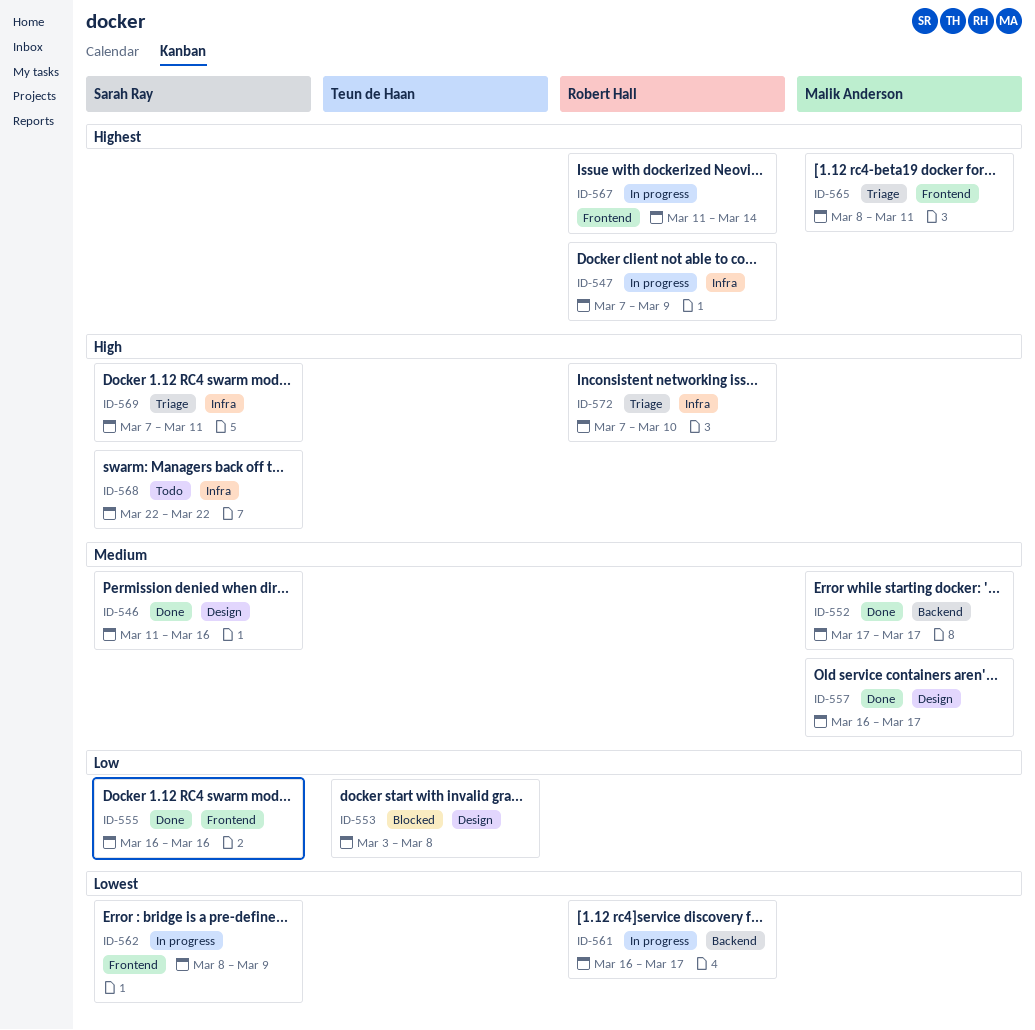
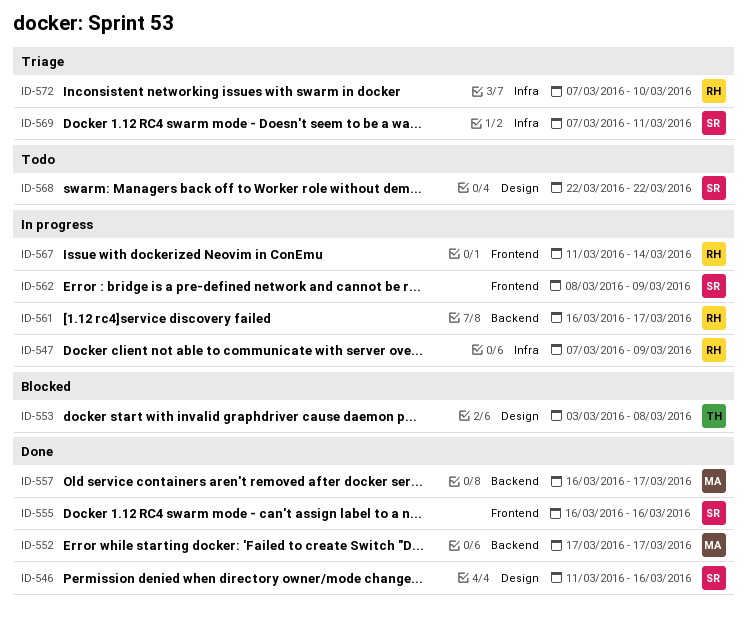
ID-557, label: Design -> Backend
ID-565: present -> none
ID-568, label: Infra -> Design

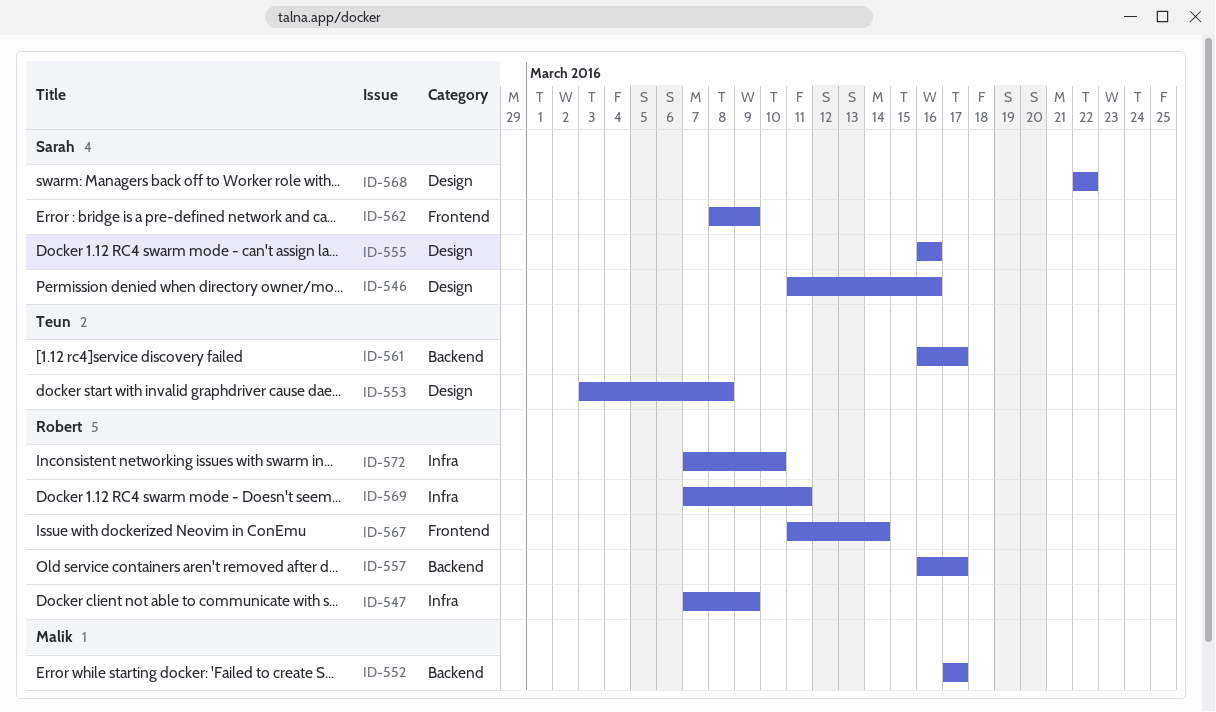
ID-555, label: Frontend -> Design
ID-557, owner: Malik -> Robert
ID-561, owner: Robert -> Teun
ID-569, owner: Sarah -> Robert

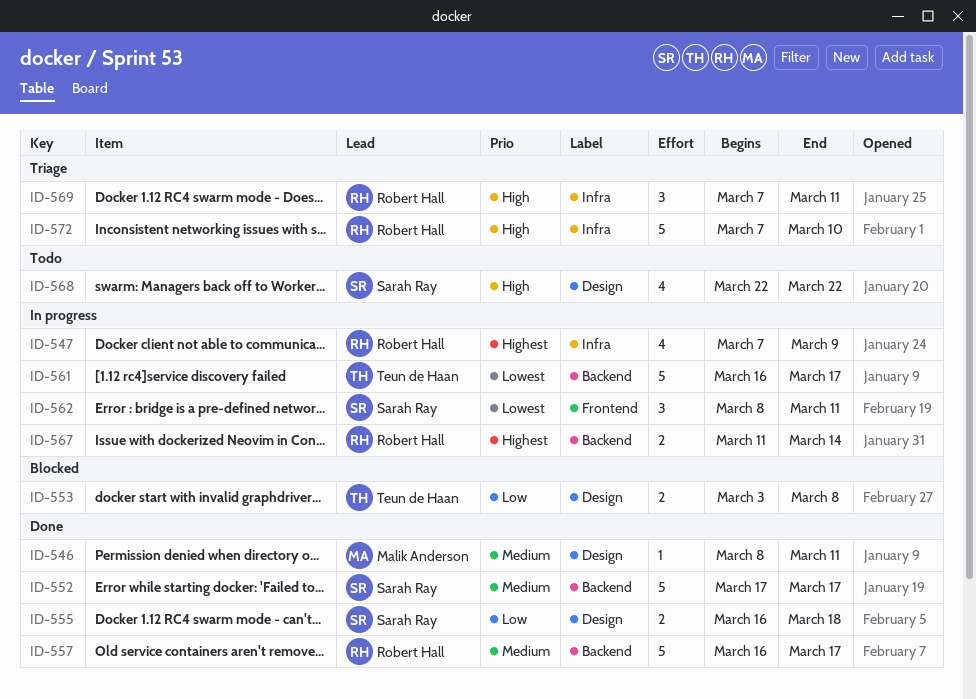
ID-546, owner: Sarah Ray -> Malik Anderson
ID-546, start: Mar 11 -> Mar 8
ID-546, due: Mar 16 -> Mar 11
ID-552, owner: Malik Anderson -> Sarah Ray
ID-555, due: Mar 16 -> Mar 18
ID-562, due: Mar 9 -> Mar 11
ID-567, label: Frontend -> Backend

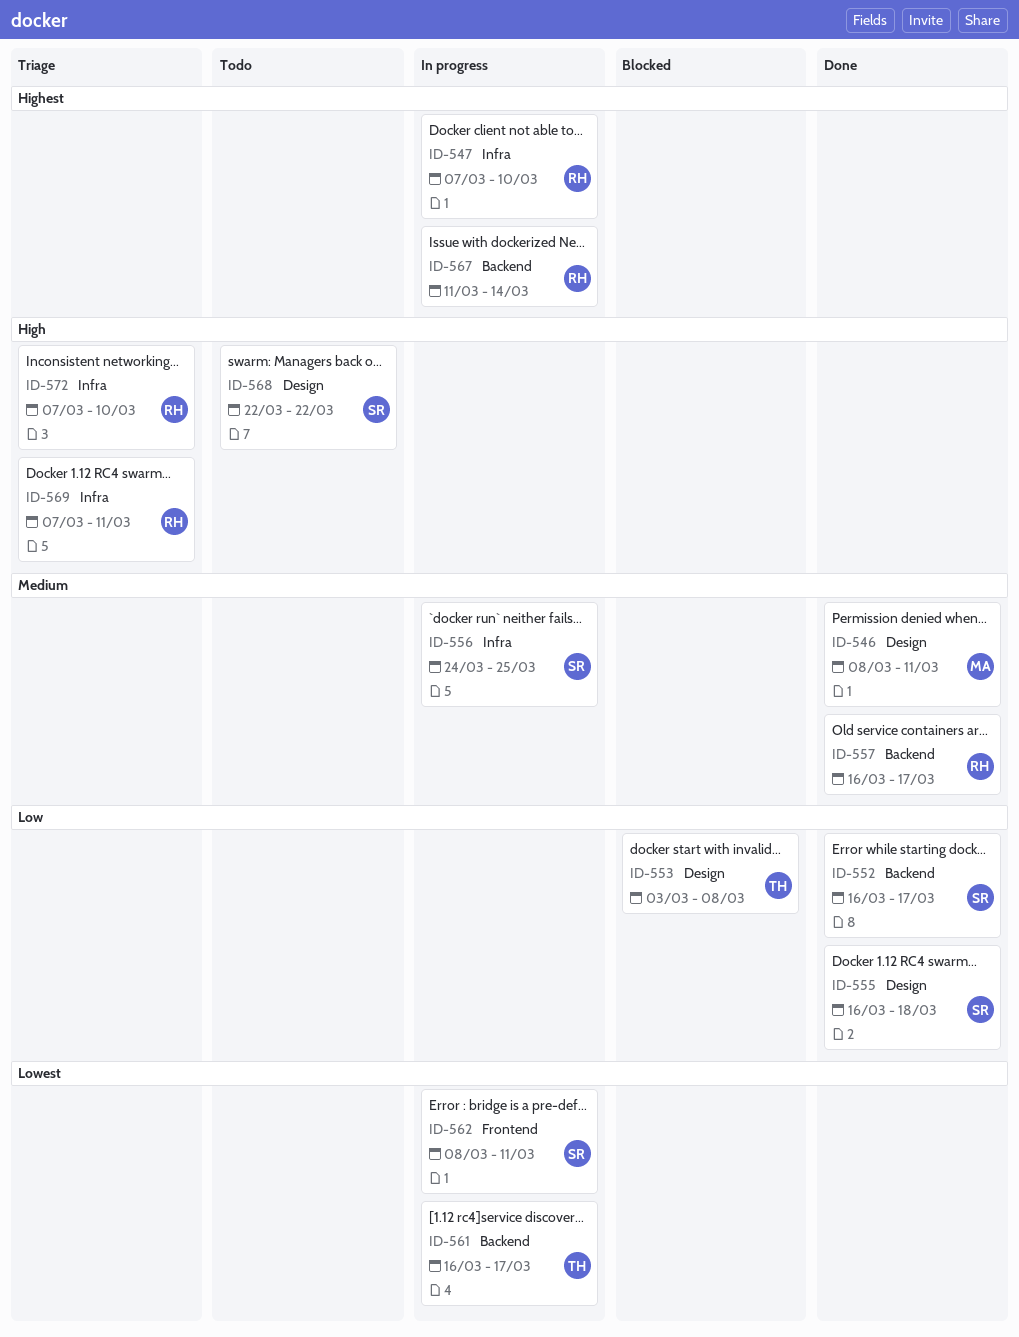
ID-547, due: Mar 9 -> Mar 10
ID-552, priority: Medium -> Low
ID-552, start: Mar 17 -> Mar 16
ID-556: none -> present

